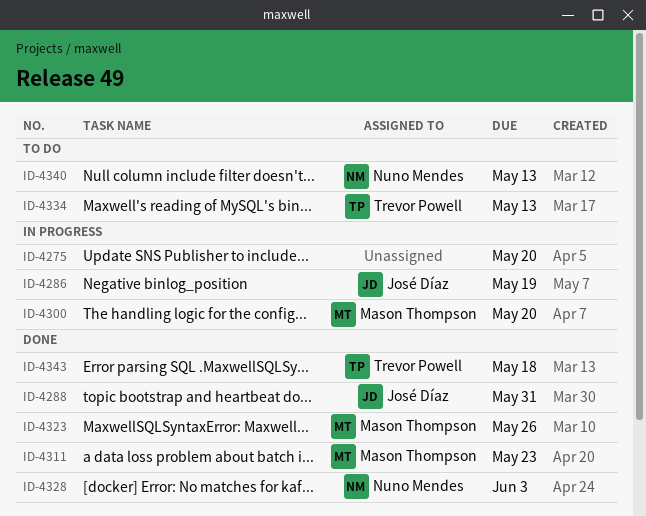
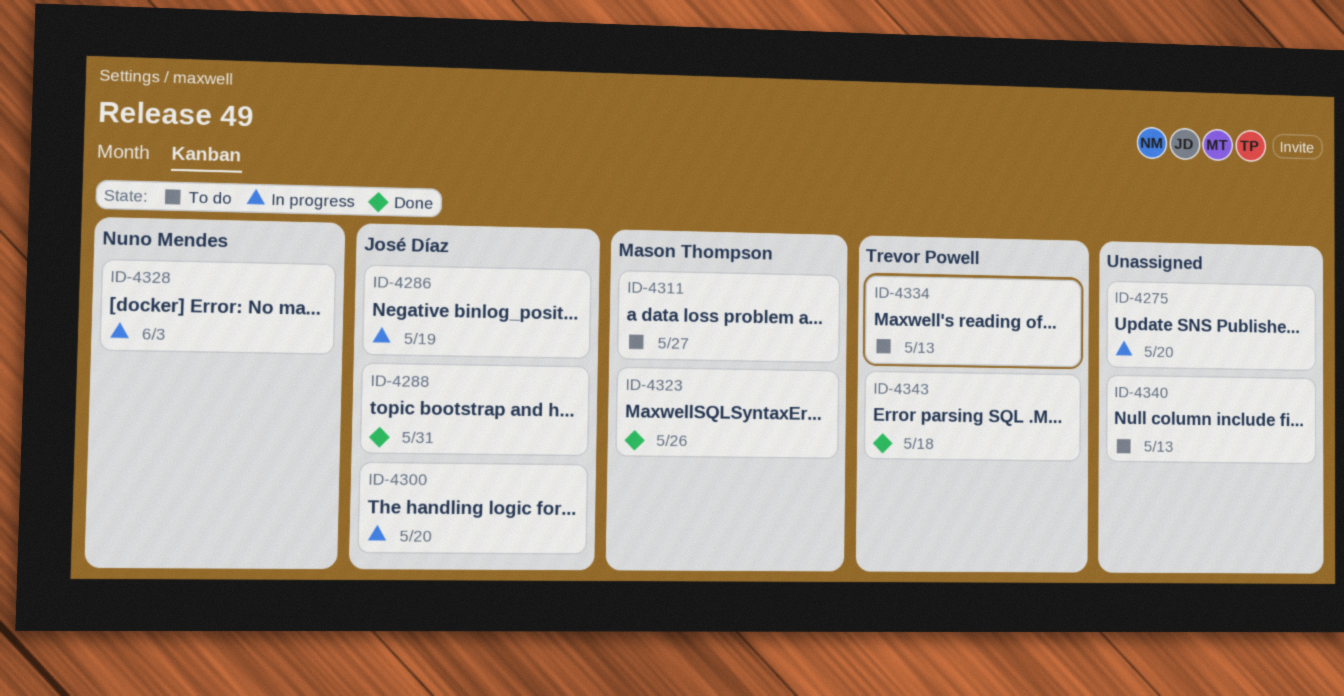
ID-4300, owner: Mason Thompson -> José Díaz
ID-4311, status: Done -> To do
ID-4311, due: May 23 -> May 27
ID-4328, status: Done -> In progress
ID-4340, owner: Nuno Mendes -> none

